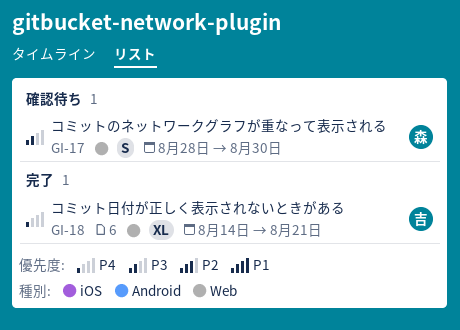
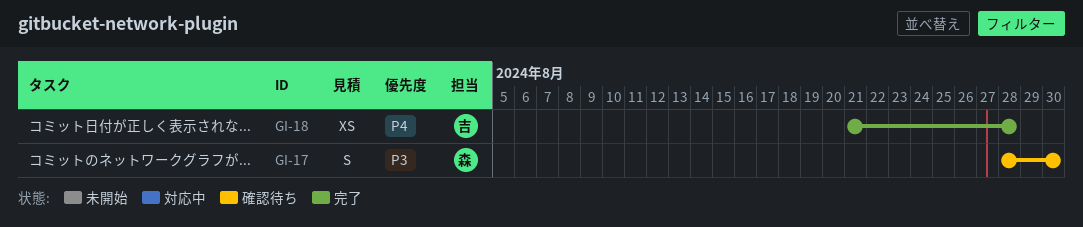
GI-18, estimate: XL -> XS
GI-18, start: Aug 14 -> Aug 21
GI-18, due: Aug 21 -> Aug 28

